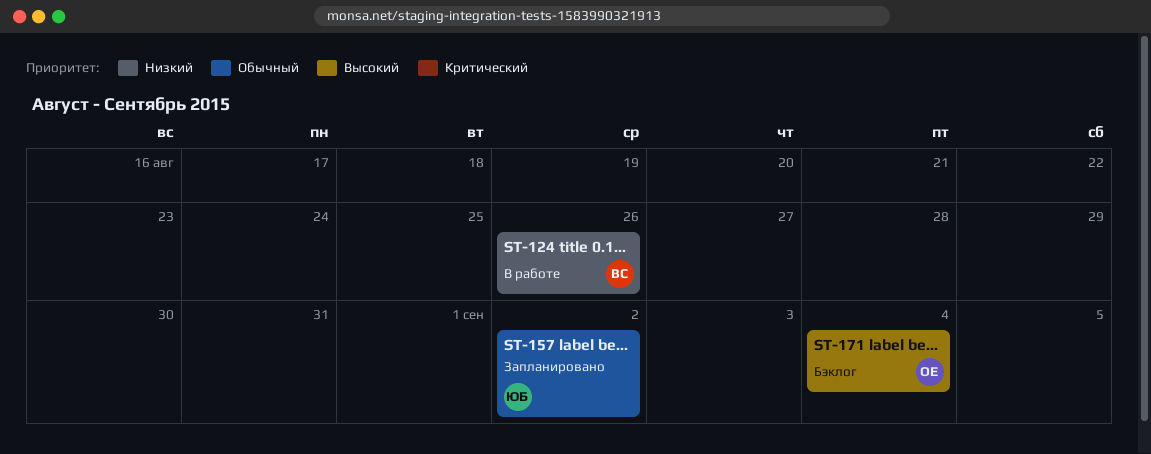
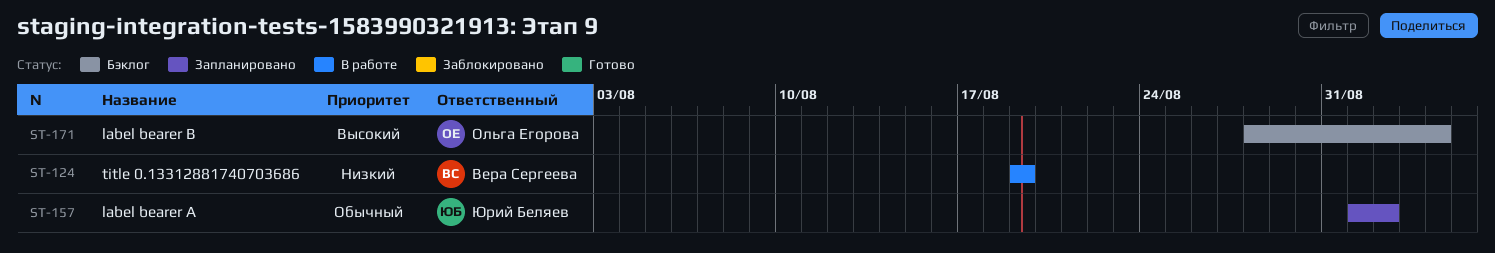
ST-124, due: Aug 26 -> Aug 19

